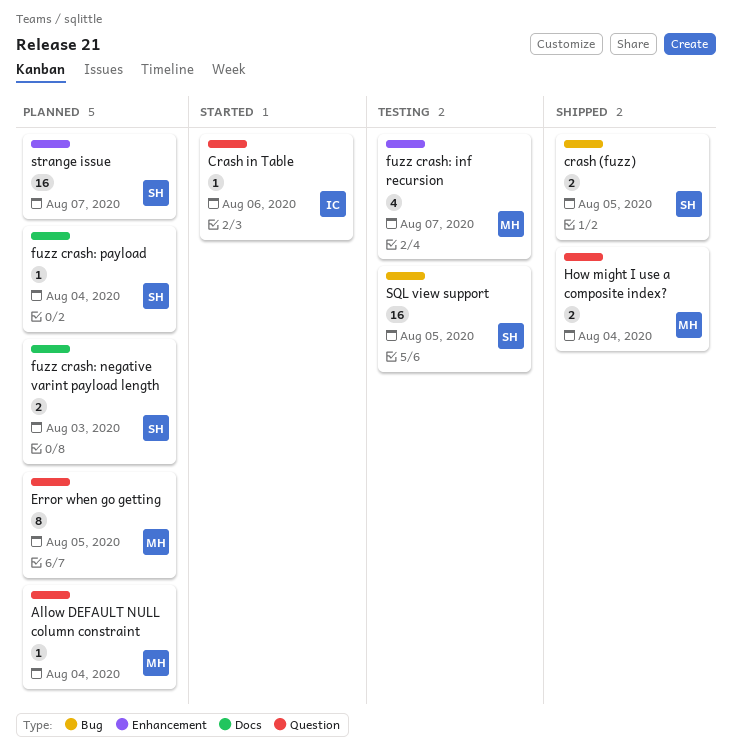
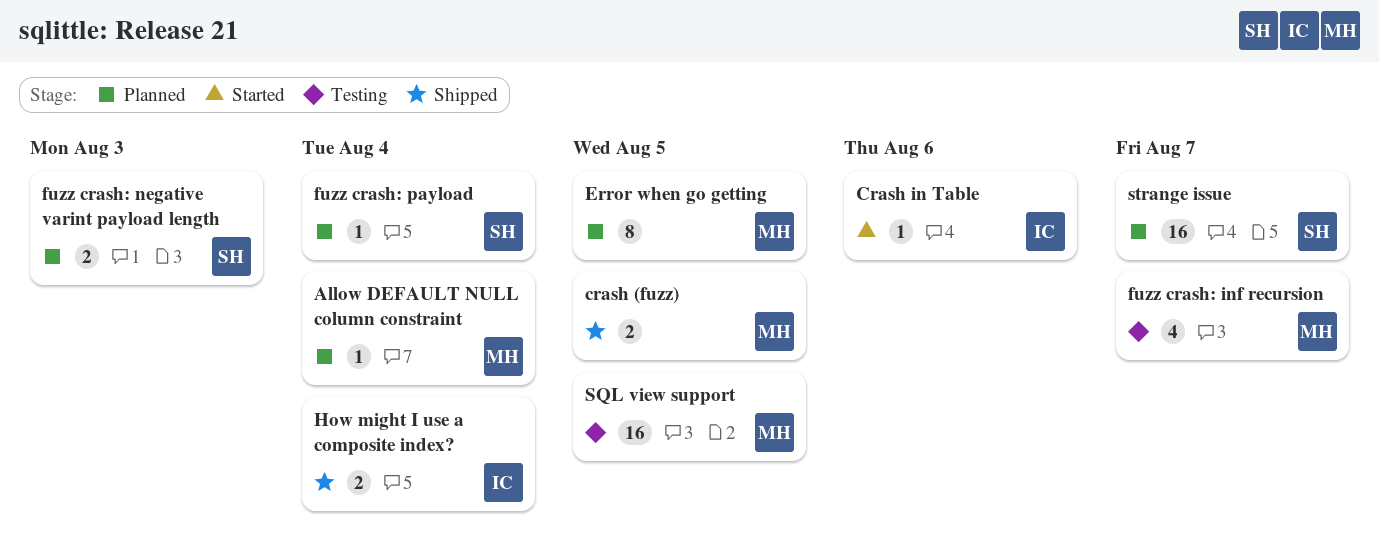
crash (fuzz), owner: SH -> MH
How might I use a composite index?, owner: MH -> IC
SQL view support, owner: SH -> MH

